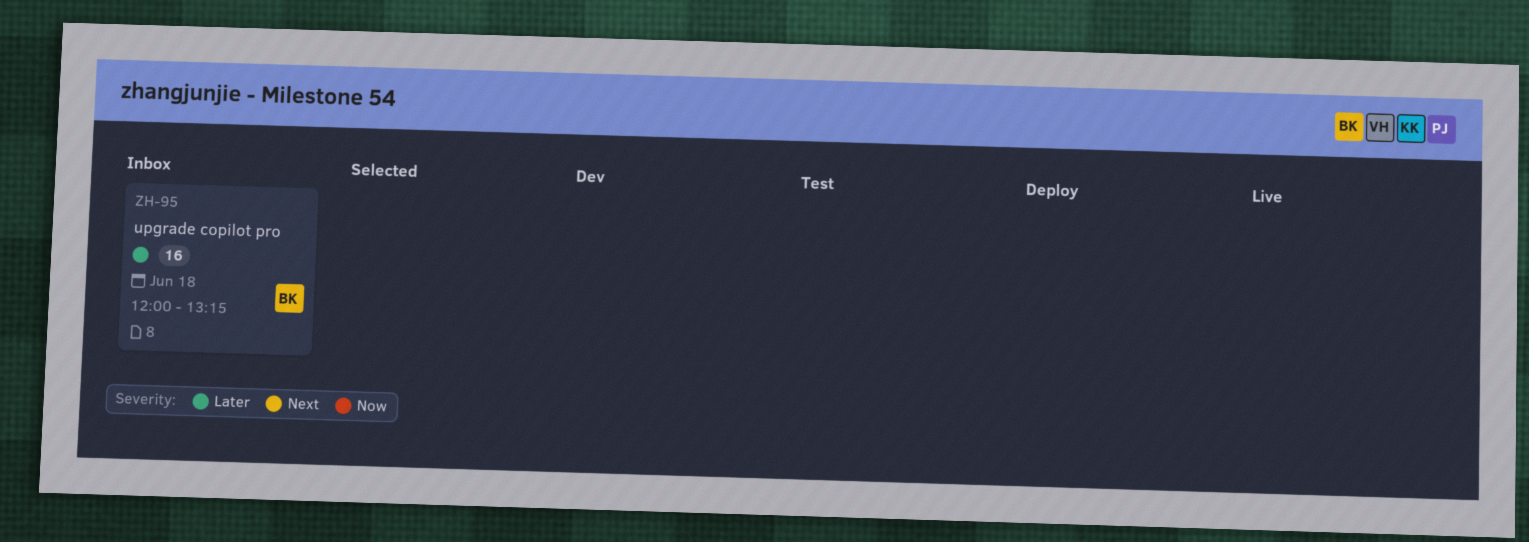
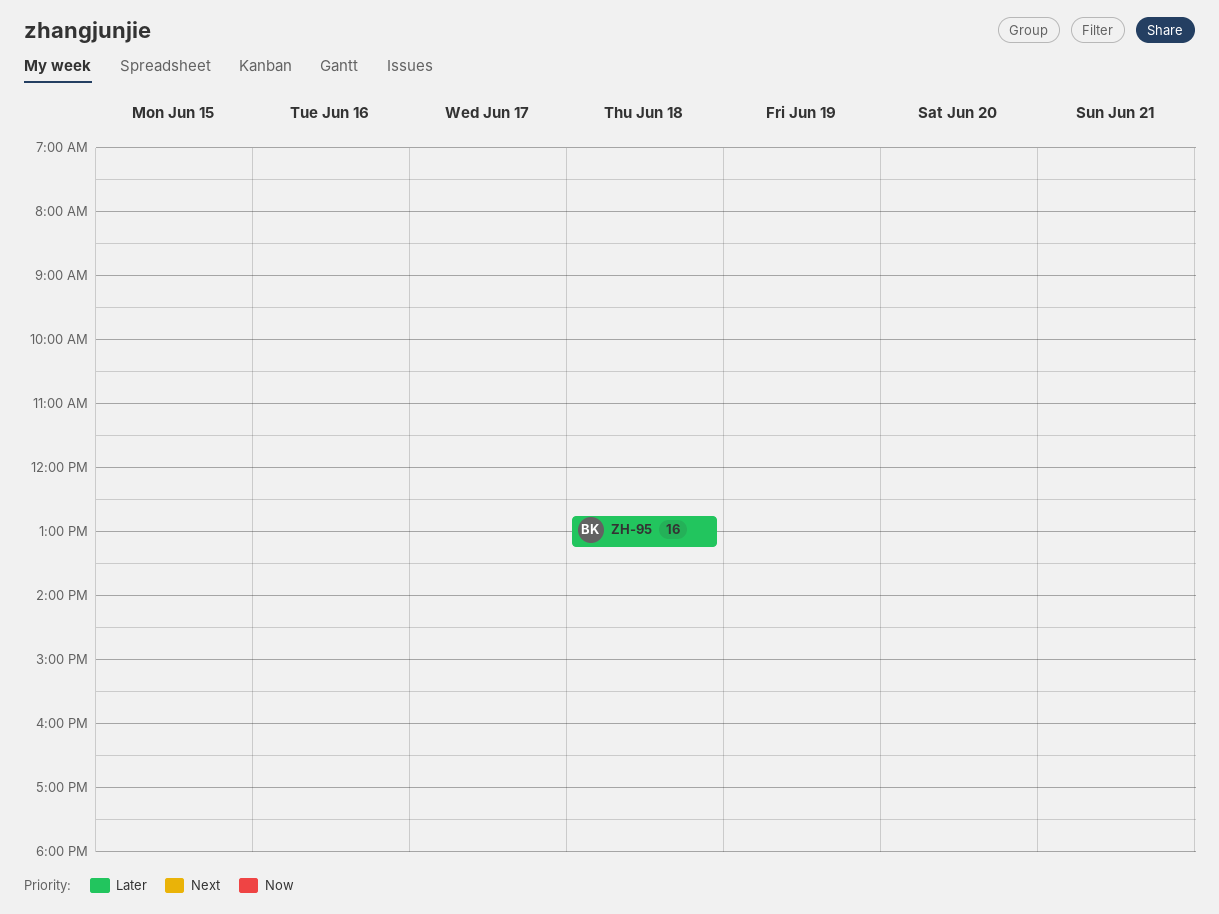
ZH-95, begins: 12:00 -> 12:45

